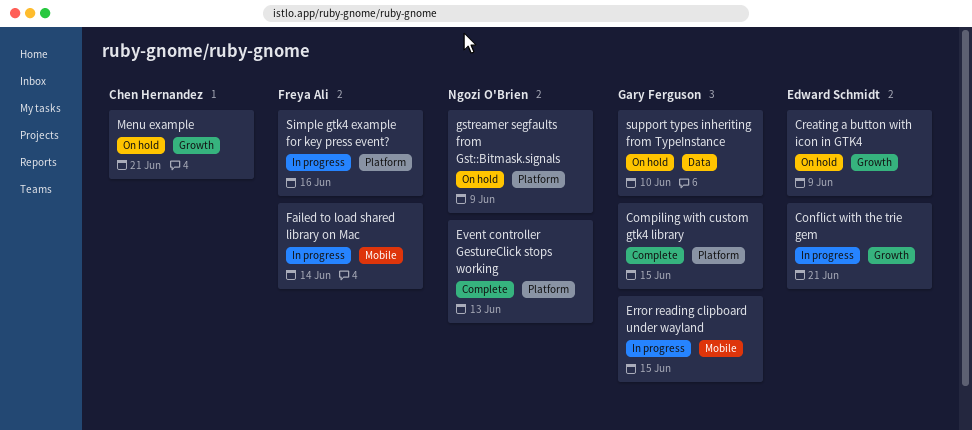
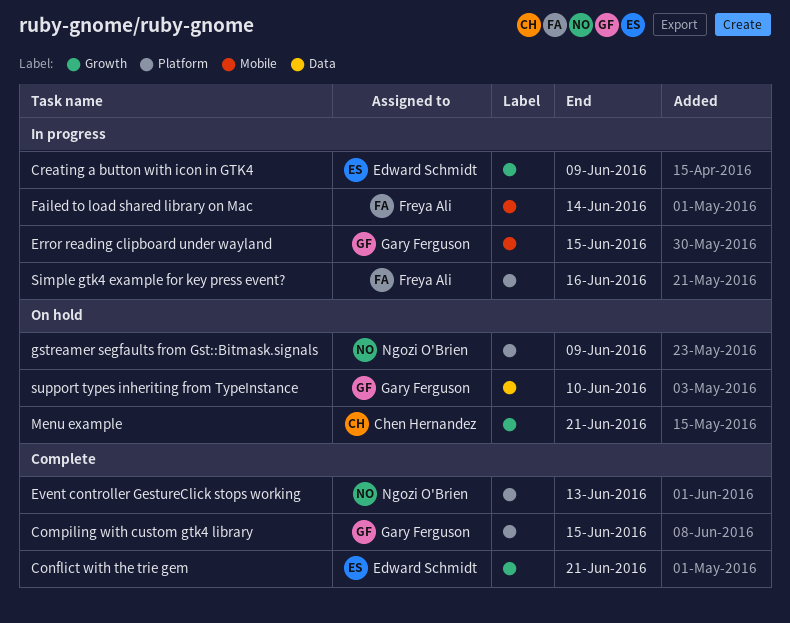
Conflict with the trie gem, status: In progress -> Complete
Creating a button with icon in GTK4, status: On hold -> In progress

